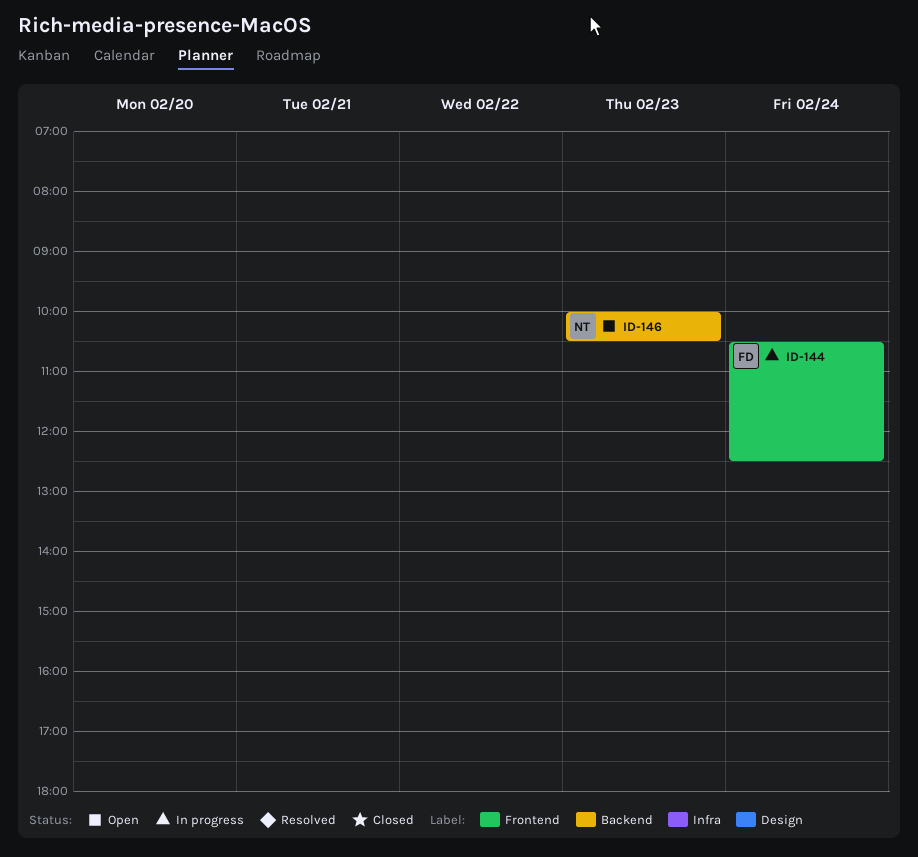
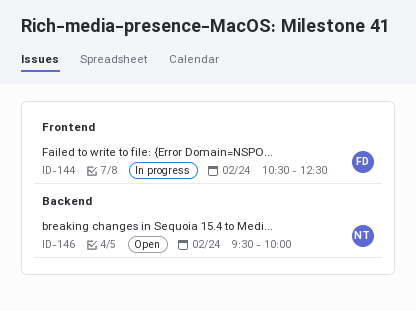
ID-146, day: Feb 23 -> Feb 24
ID-146, begins: 10:00 -> 09:30
ID-146, ends: 10:30 -> 10:00

